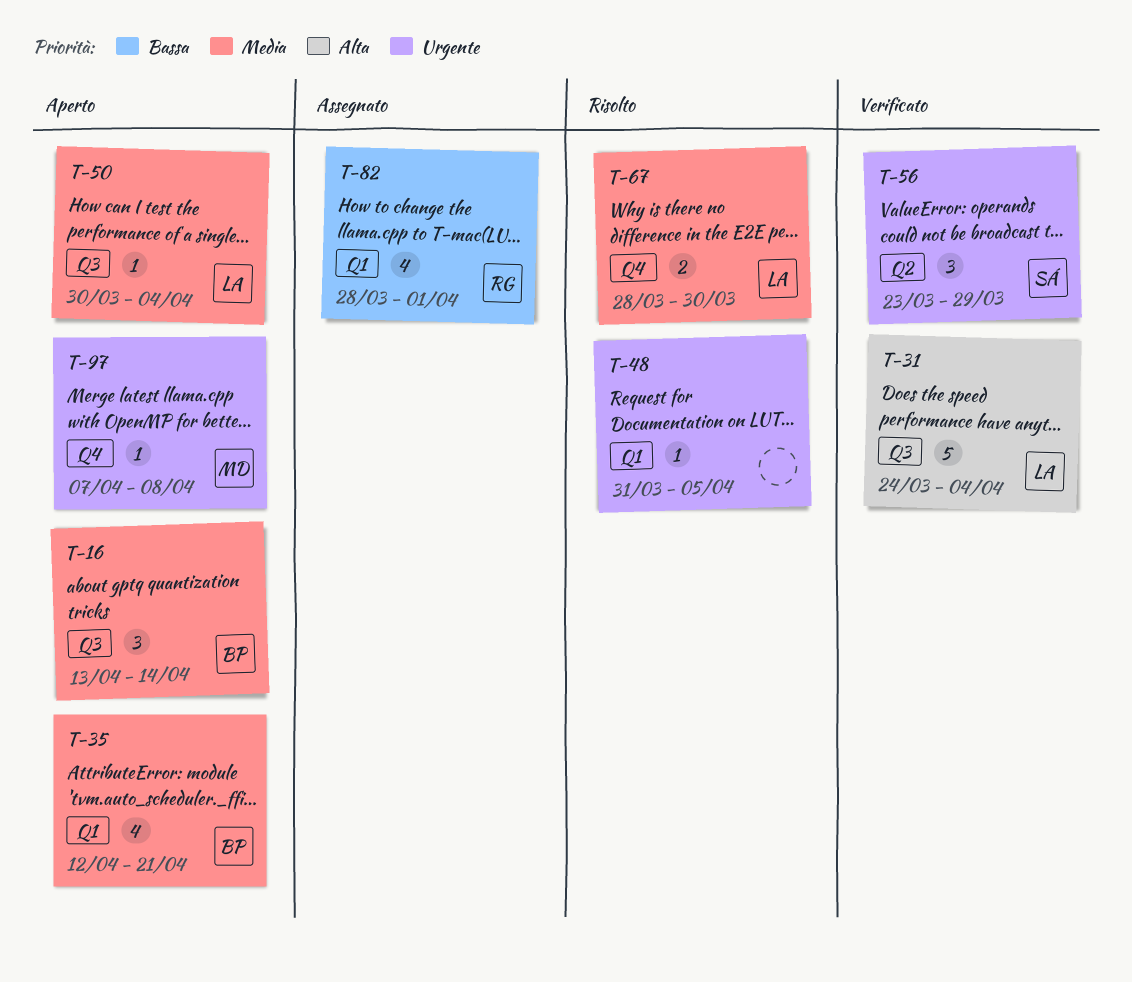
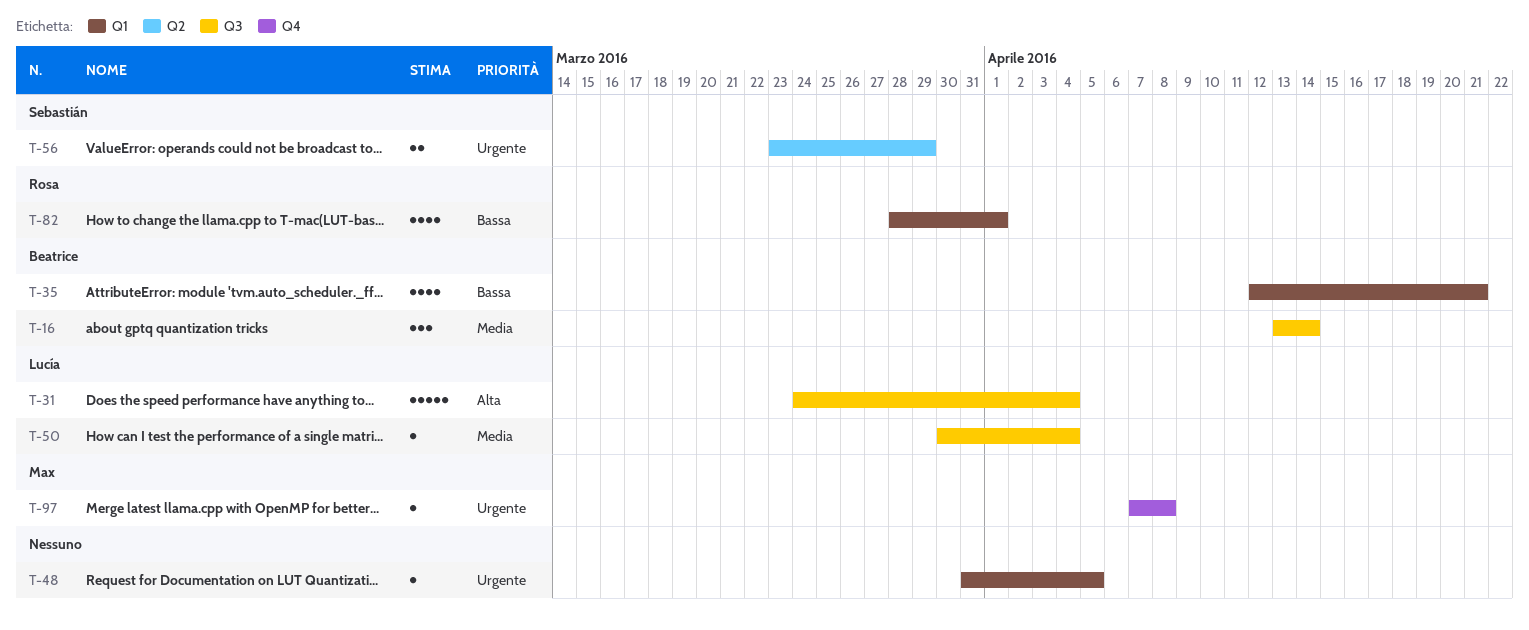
T-35, priority: Media -> Bassa
T-56, estimate: 3 -> 2
T-67: present -> none

